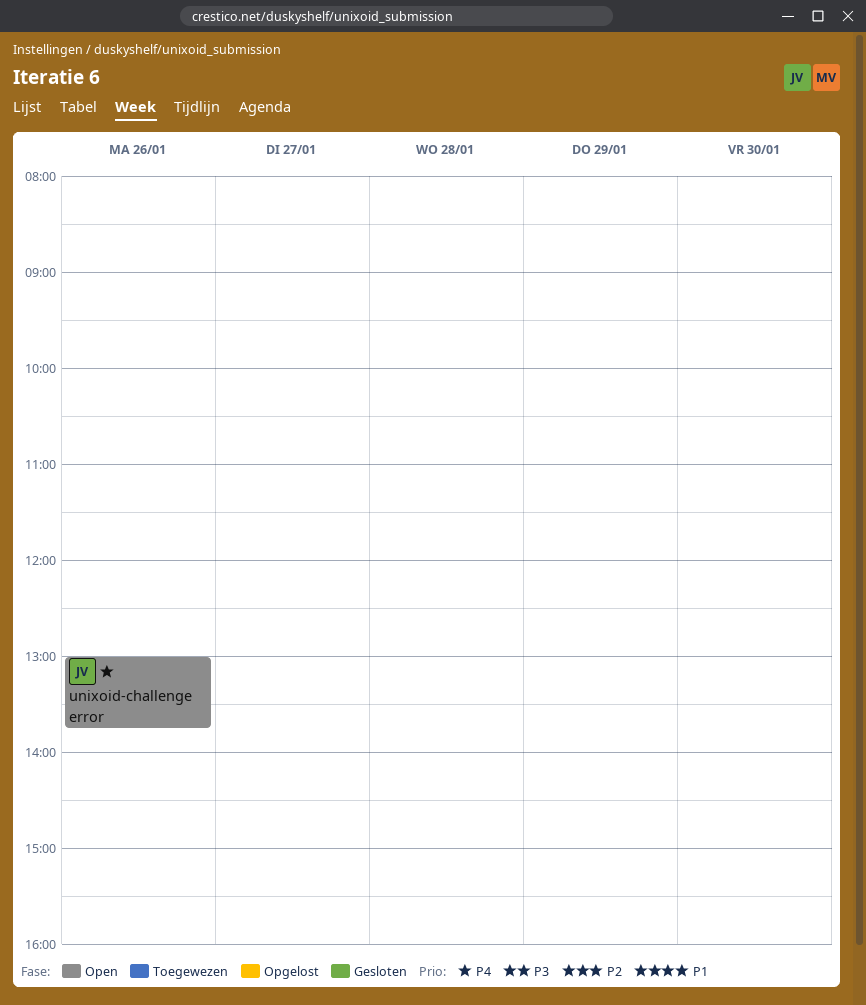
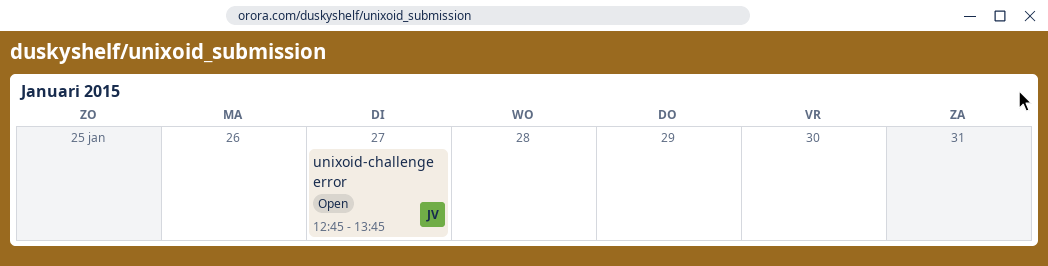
unixoid-challenge error, day: Jan 26 -> Jan 27
unixoid-challenge error, begins: 13:00 -> 12:45

